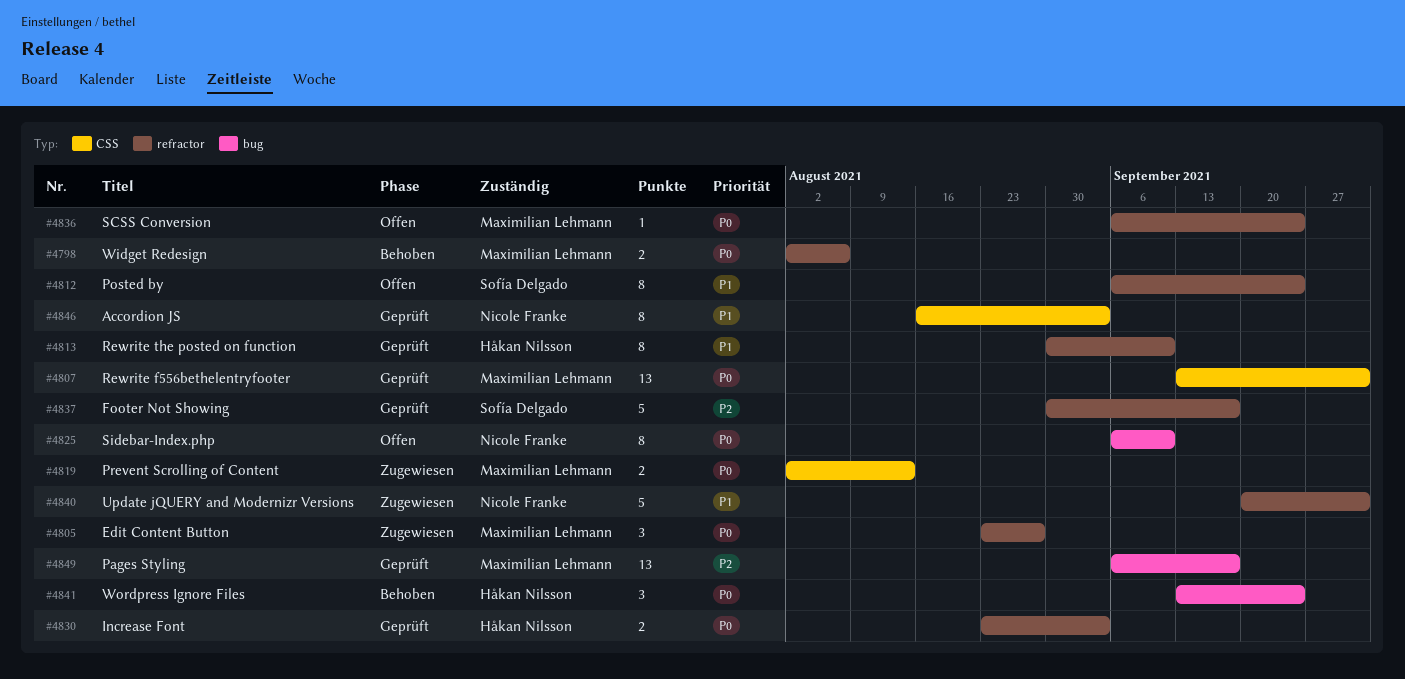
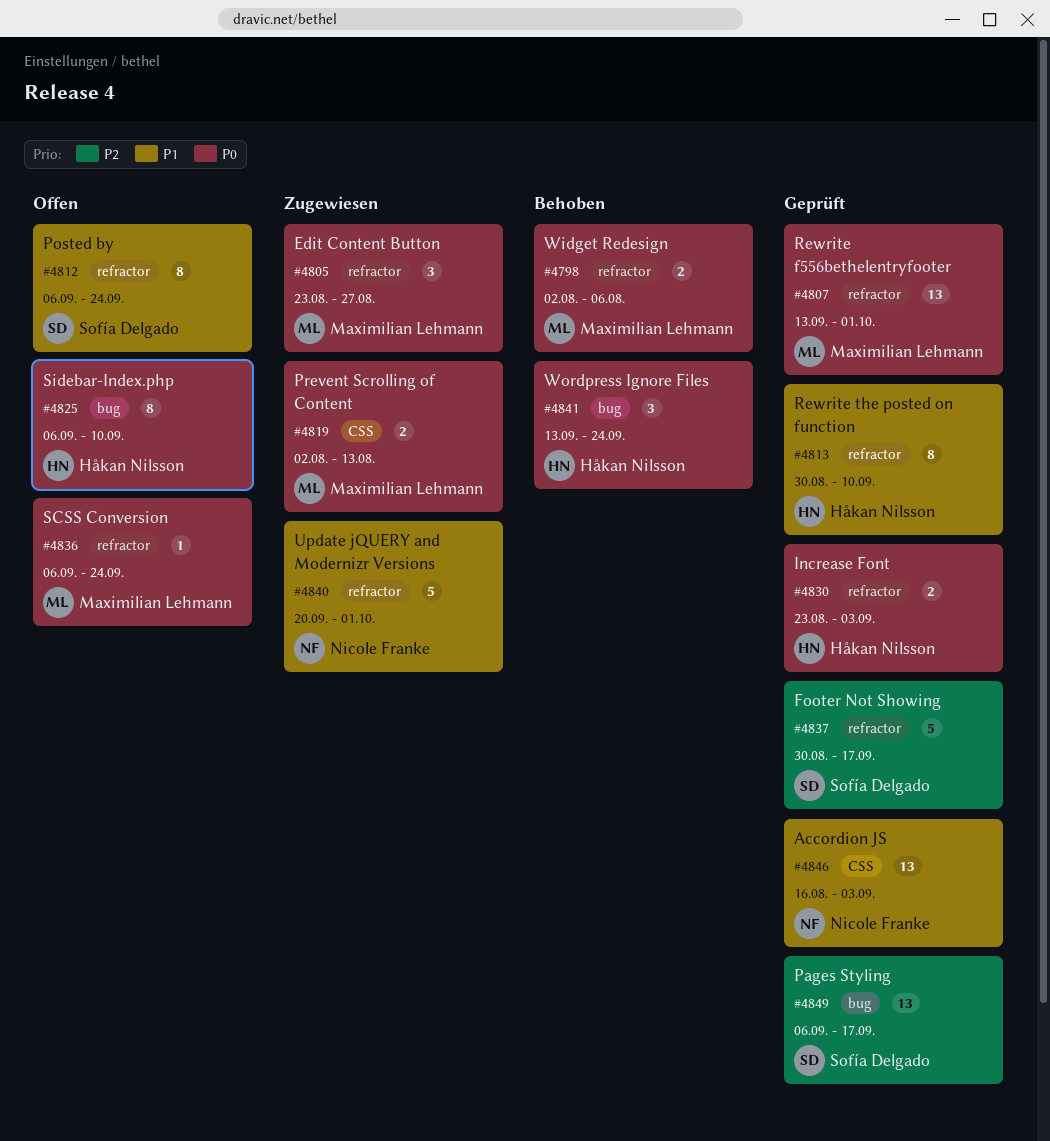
#4807, label: CSS -> refractor
#4825, owner: Nicole Franke -> Håkan Nilsson
#4846, estimate: 8 -> 13
#4849, owner: Maximilian Lehmann -> Sofía Delgado

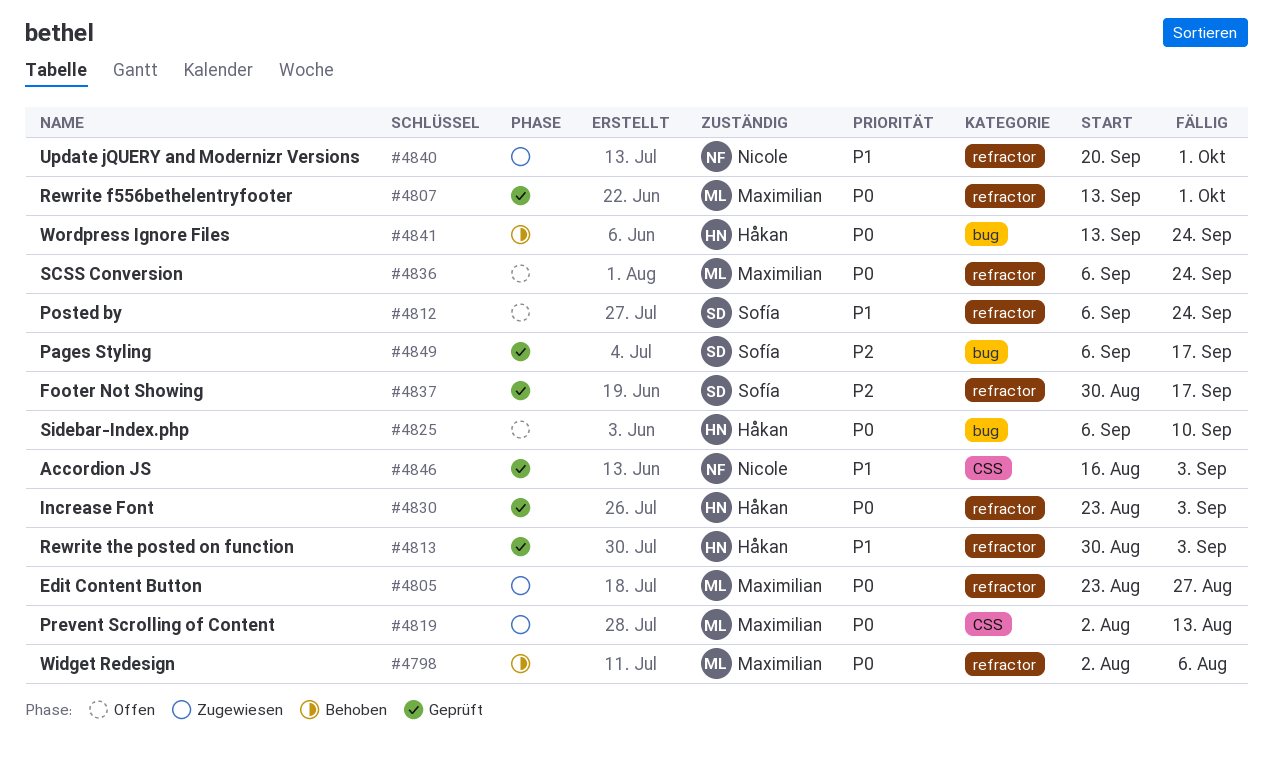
#4813, due: Sep 10 -> Sep 3

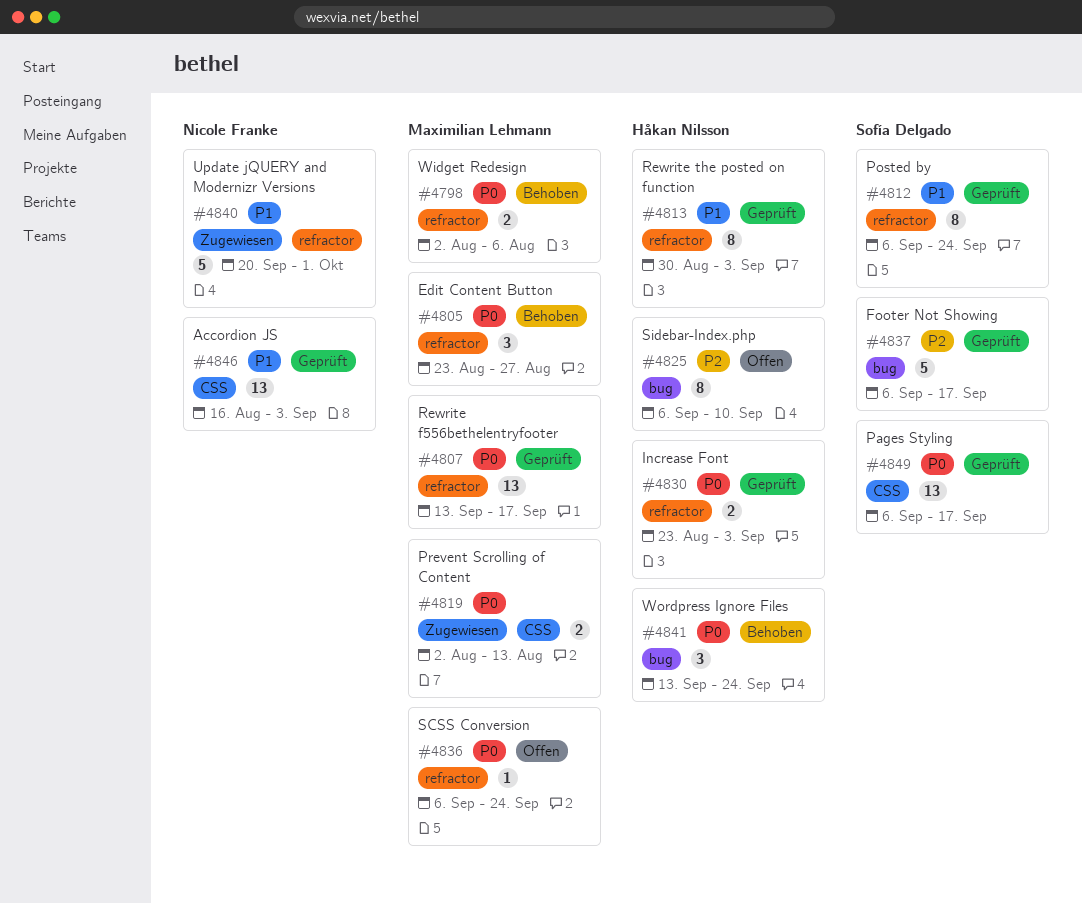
#4805, status: Zugewiesen -> Behoben
#4807, due: Oct 1 -> Sep 17
#4812, status: Offen -> Geprüft
#4825, priority: P0 -> P2
#4837, label: refractor -> bug
#4837, start: Aug 30 -> Sep 6
#4849, priority: P2 -> P0
#4849, label: bug -> CSS

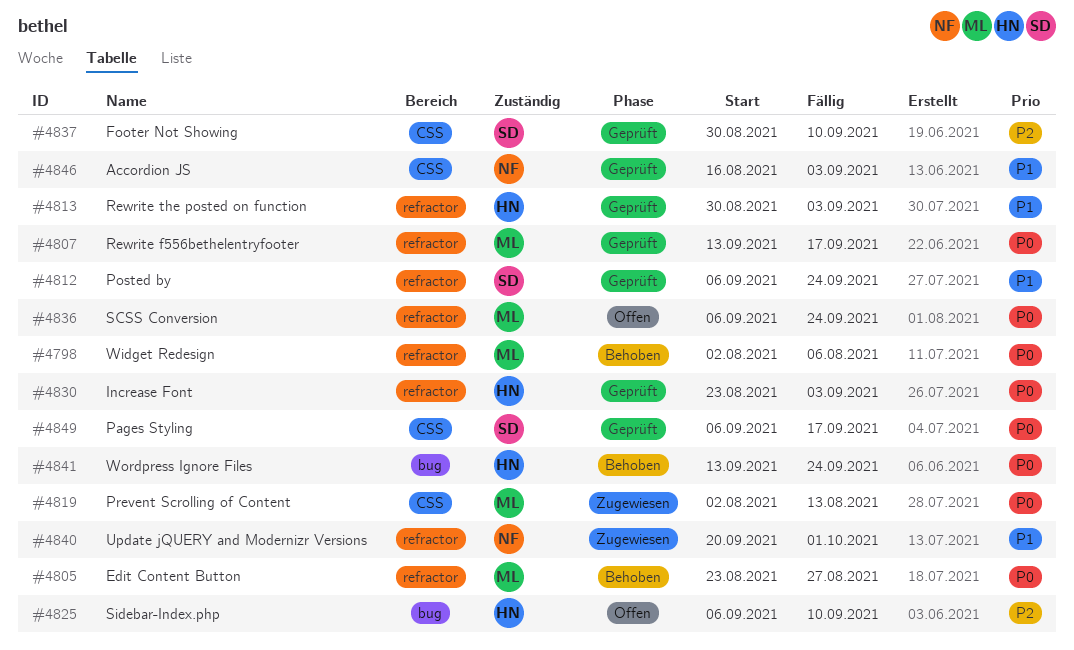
#4837, label: bug -> CSS
#4837, start: Sep 6 -> Aug 30
#4837, due: Sep 17 -> Sep 10

